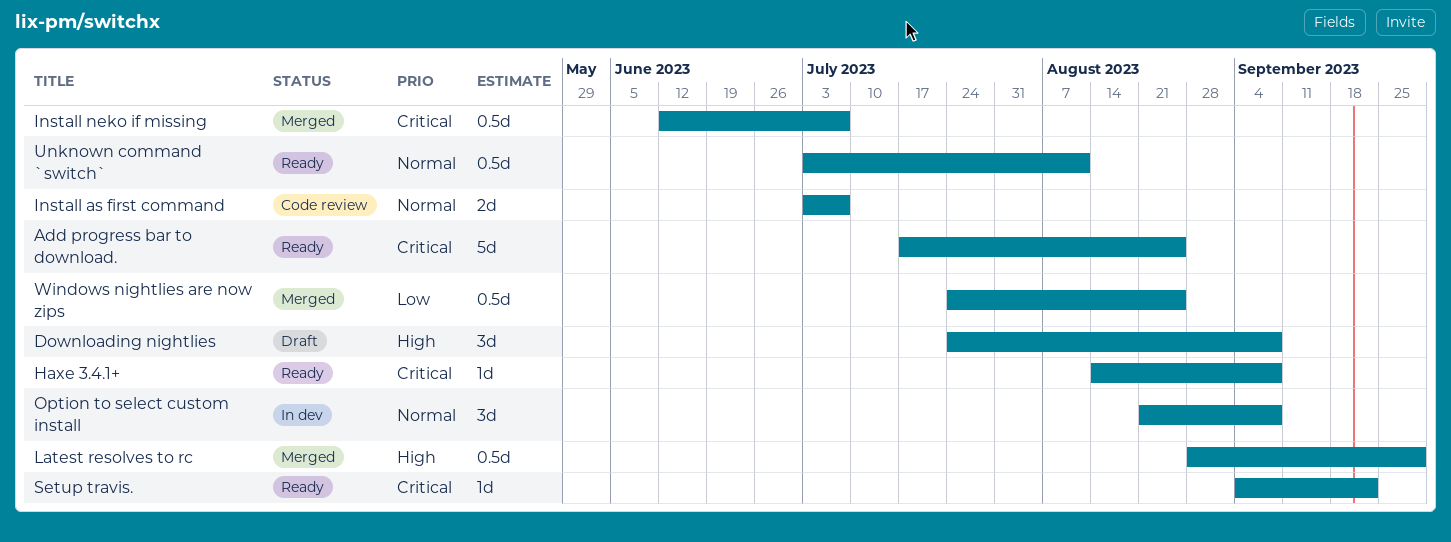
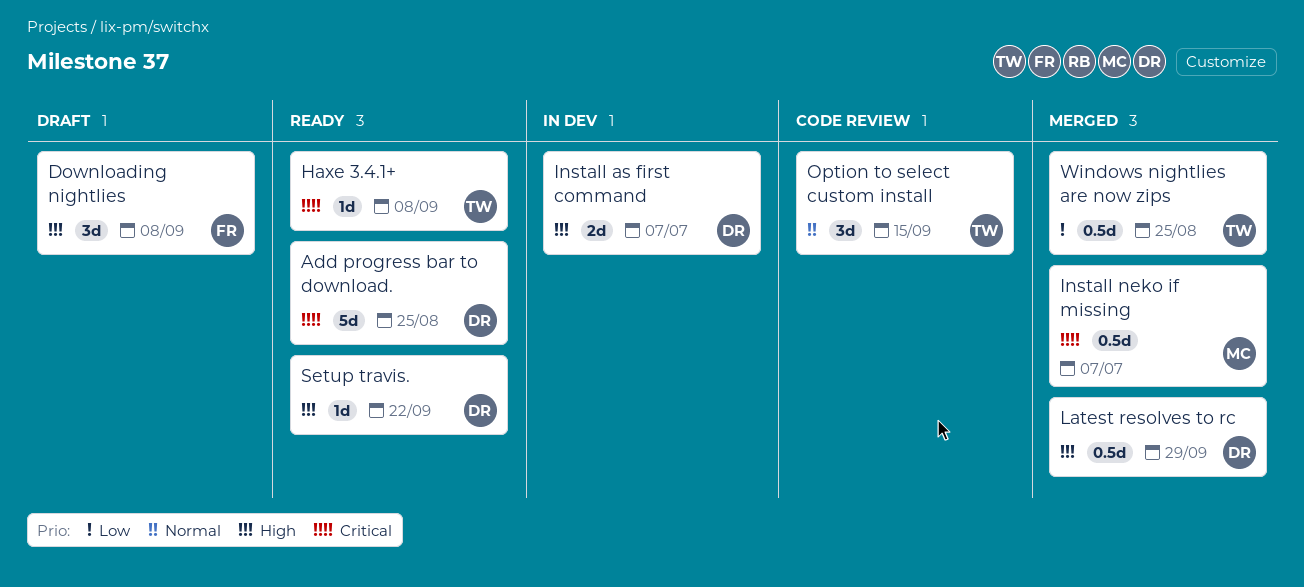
Install as first command, status: Code review -> In dev
Install as first command, priority: Normal -> High
Option to select custom install, status: In dev -> Code review
Option to select custom install, due: Sep 8 -> Sep 15
Setup travis., priority: Critical -> High
Unknown command `switch`: present -> none

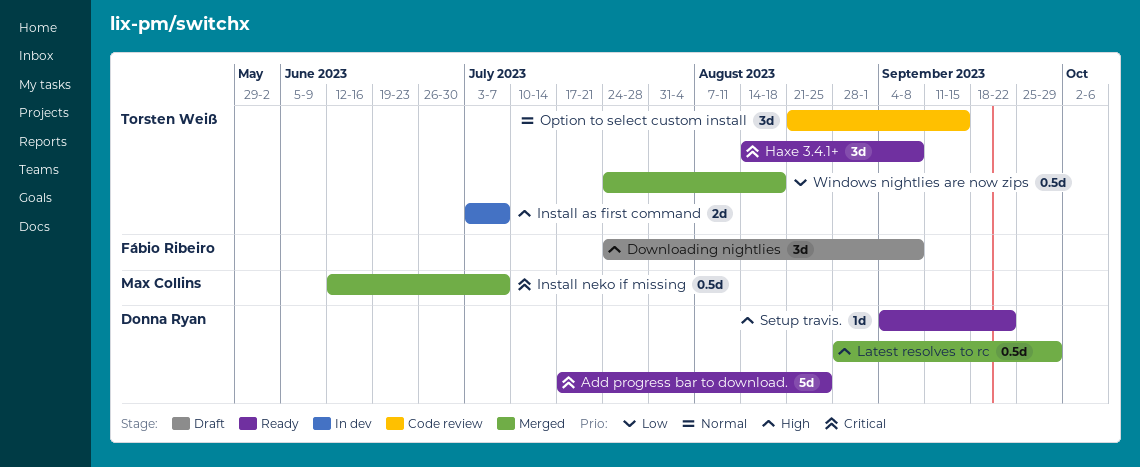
Haxe 3.4.1+, estimate: 1d -> 3d
Install as first command, owner: Donna Ryan -> Torsten Weiß
Windows nightlies are now zips, due: Aug 25 -> Aug 18

